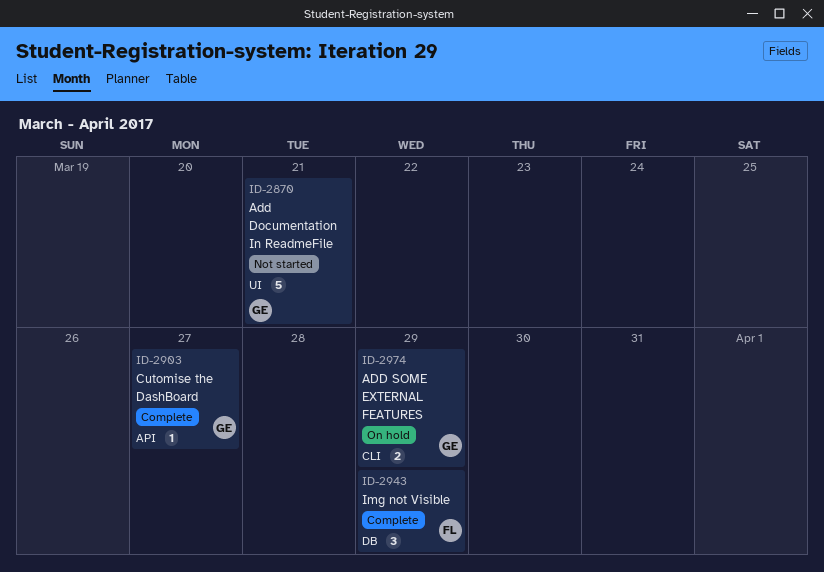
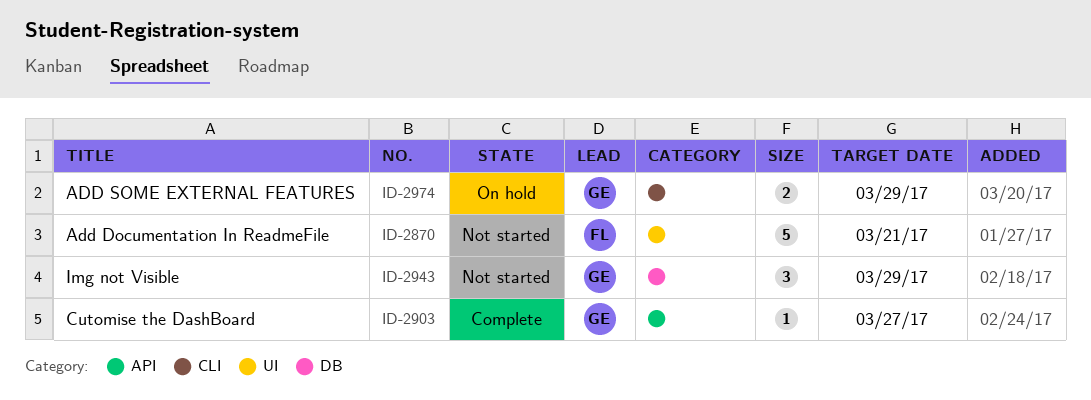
ID-2870, owner: GE -> FL
ID-2943, status: Complete -> Not started
ID-2943, owner: FL -> GE

